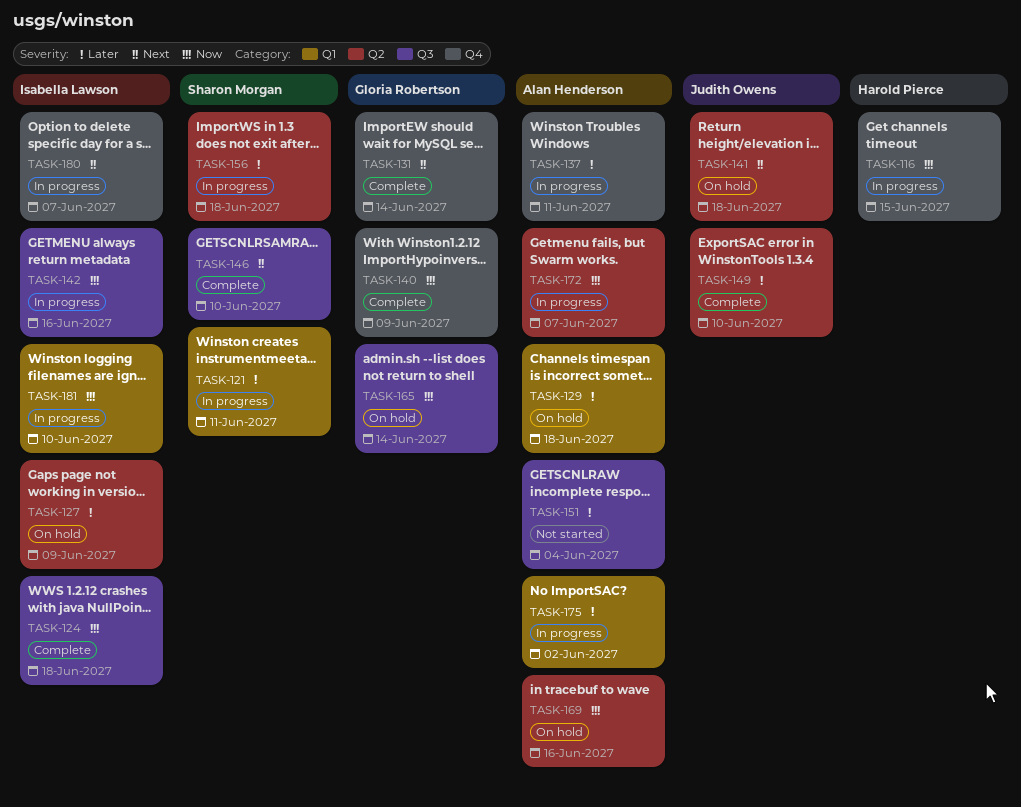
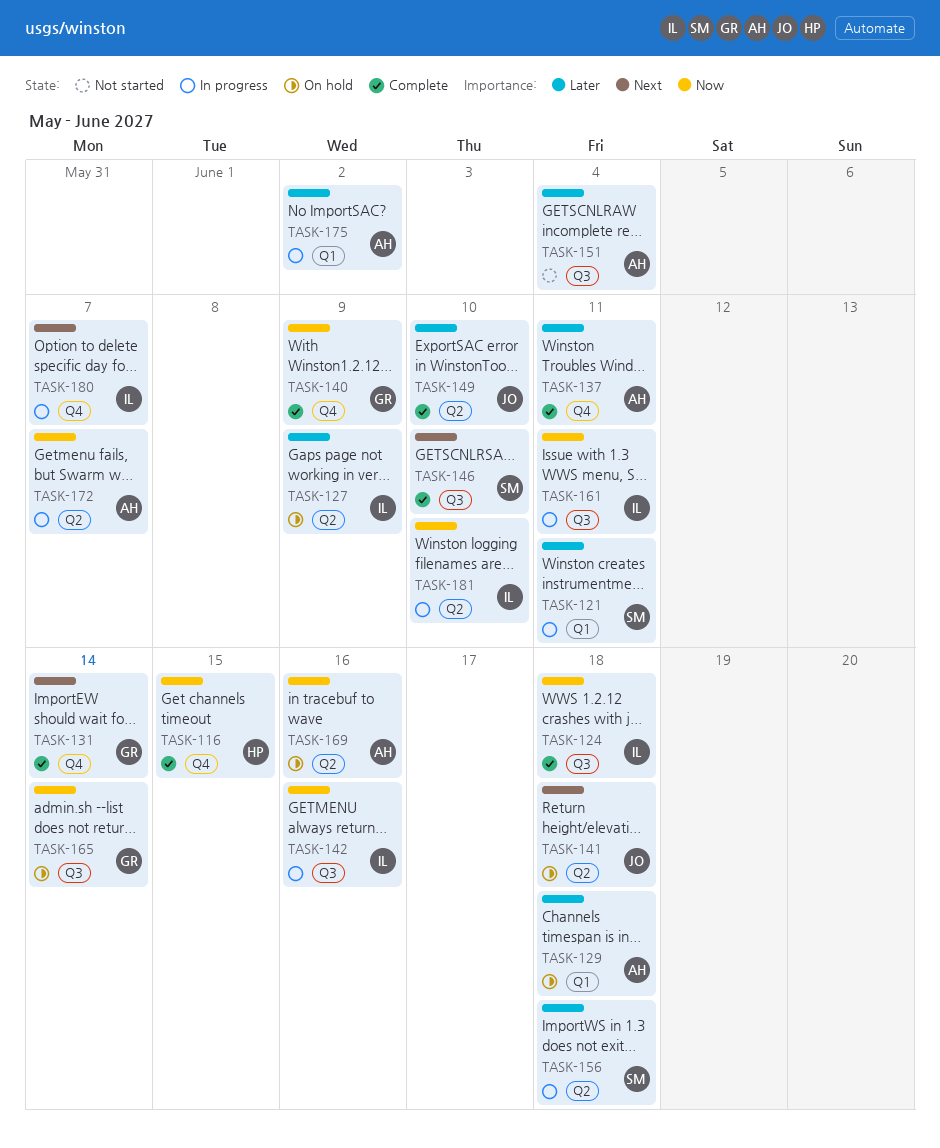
TASK-116, status: In progress -> Complete
TASK-137, status: In progress -> Complete
TASK-161: none -> present
TASK-181, label: Q1 -> Q2

